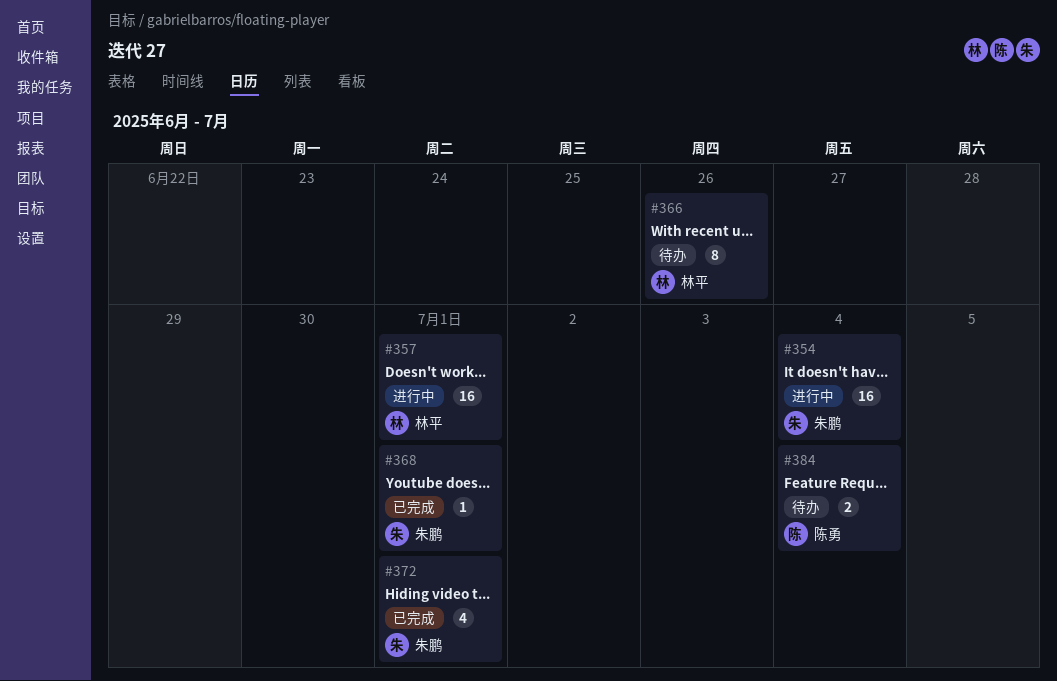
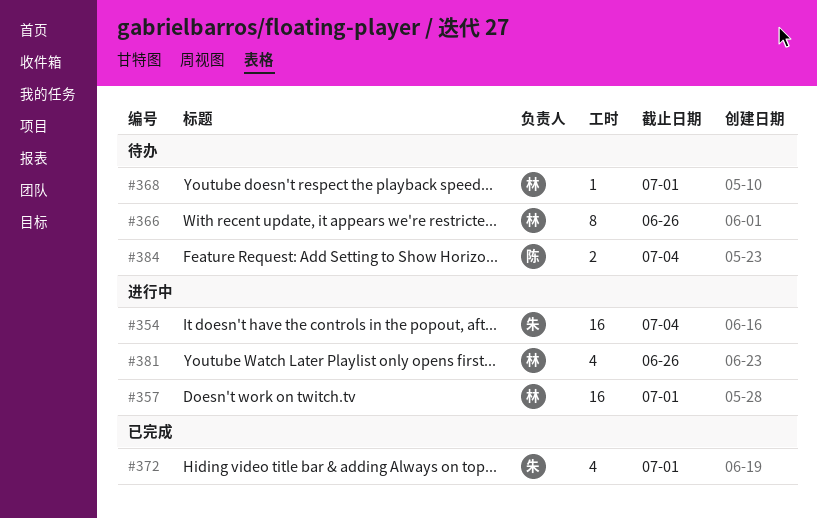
#368, status: 已完成 -> 待办
#368, owner: 朱鹏 -> 林平
#381: none -> present

